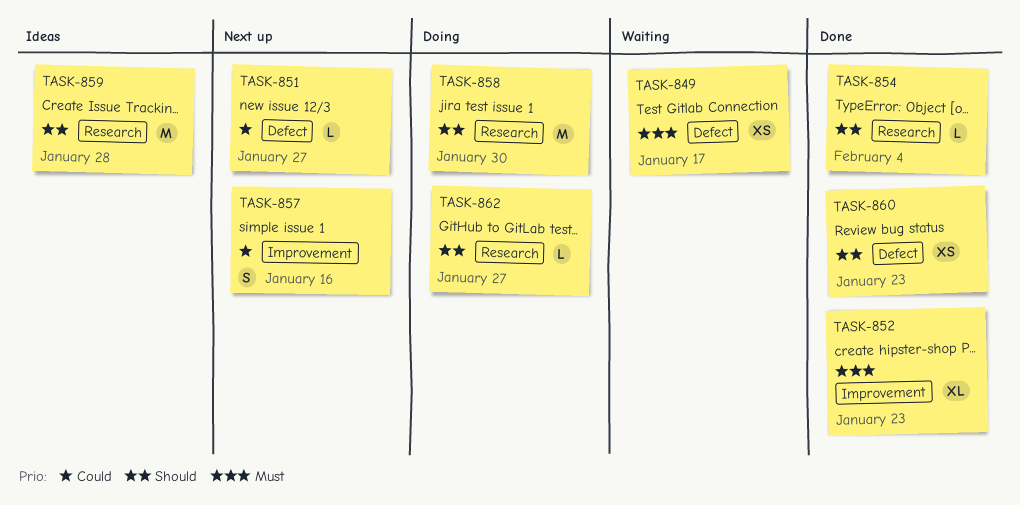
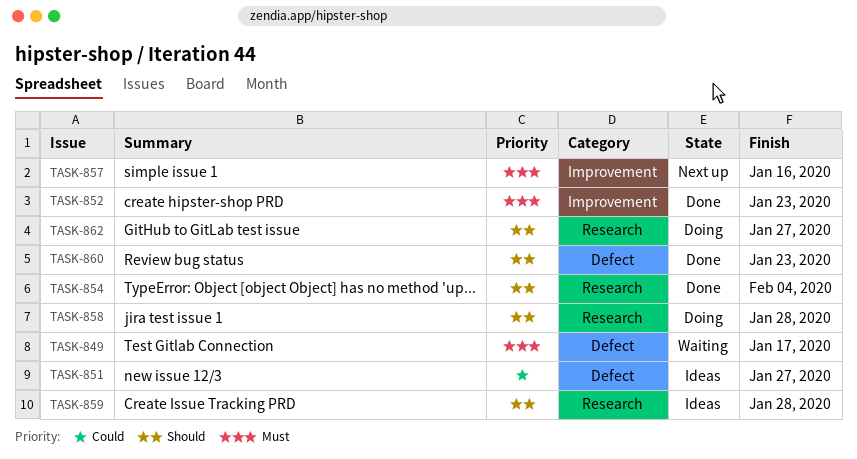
TASK-851, status: Next up -> Ideas
TASK-857, priority: Could -> Must
TASK-858, due: Jan 30 -> Jan 28

